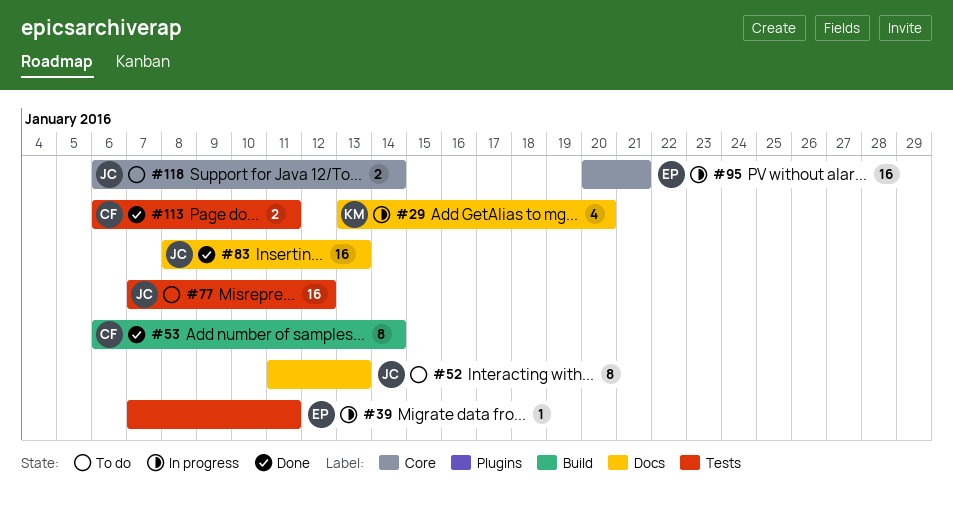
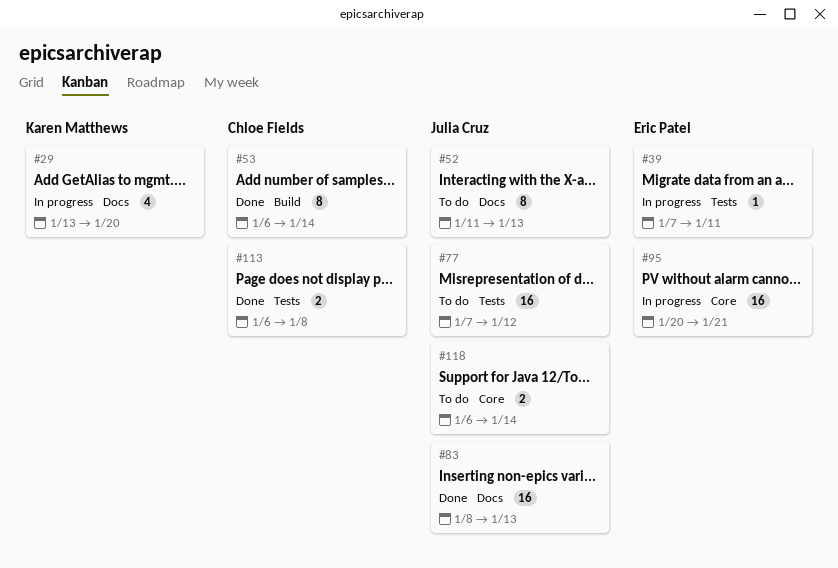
#113, due: Jan 11 -> Jan 8

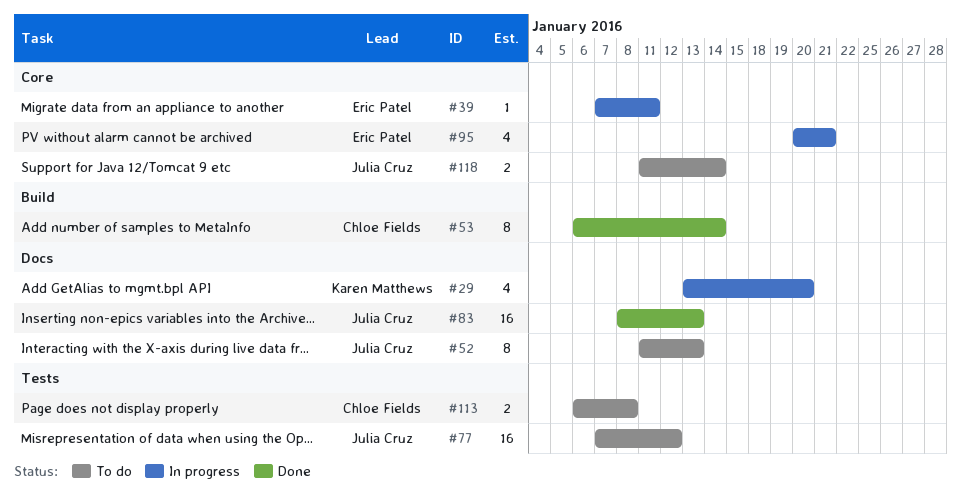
#39, label: Tests -> Core
#95, estimate: 16 -> 4
#113, status: Done -> To do
#118, start: Jan 6 -> Jan 11

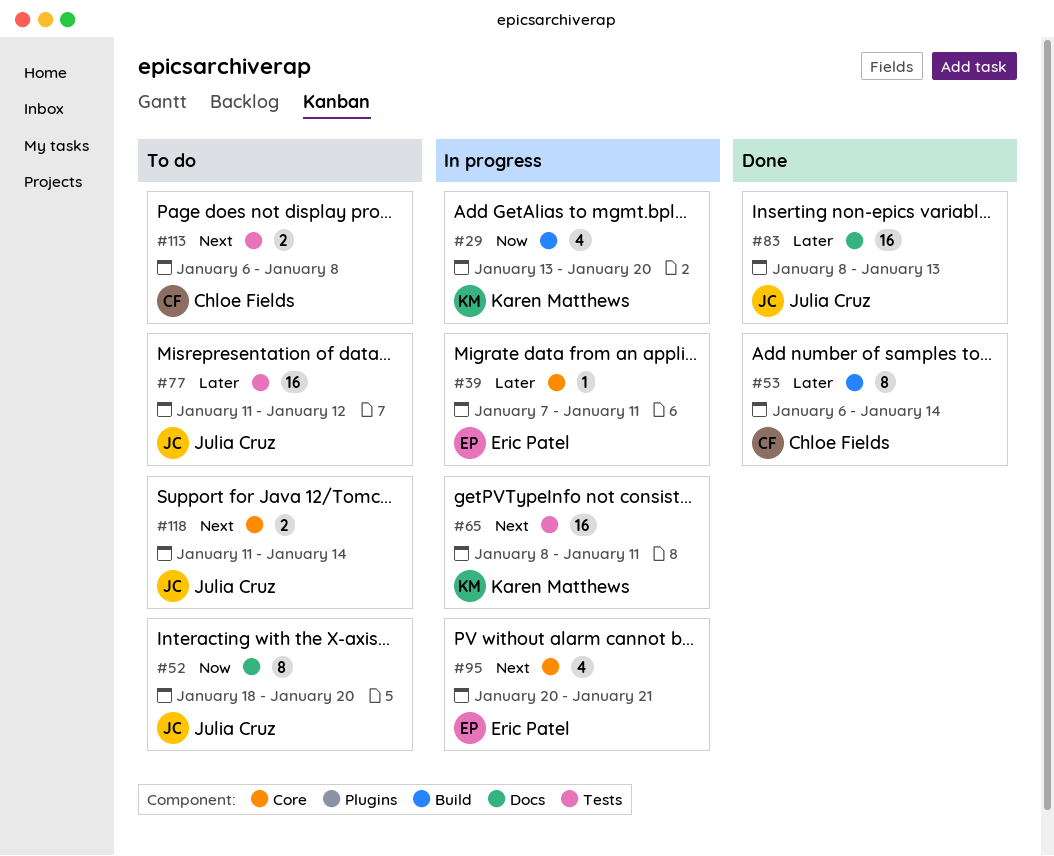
#29, label: Docs -> Build
#52, start: Jan 11 -> Jan 18
#52, due: Jan 13 -> Jan 20
#65: none -> present
#77, start: Jan 7 -> Jan 11

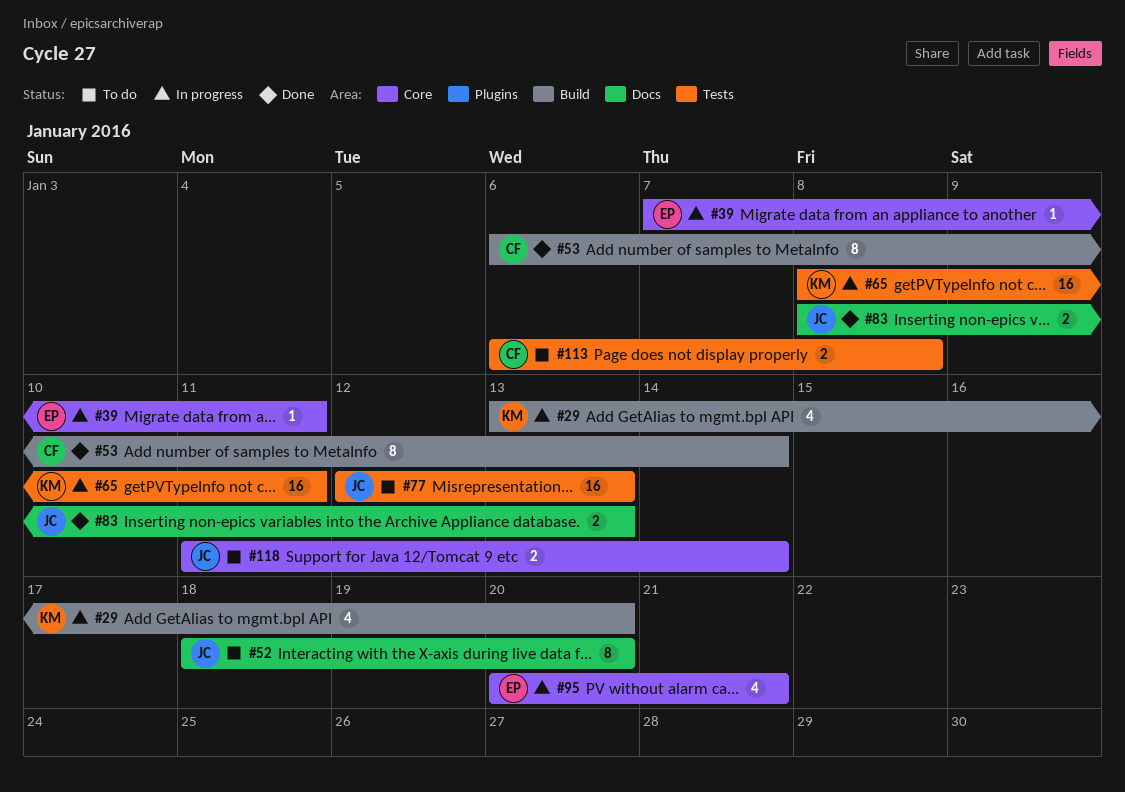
#77, start: Jan 11 -> Jan 12
#77, due: Jan 12 -> Jan 13
#83, estimate: 16 -> 2

